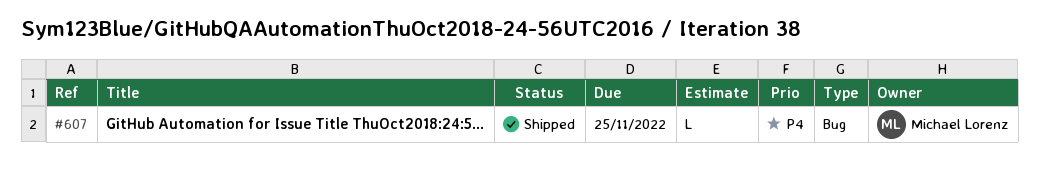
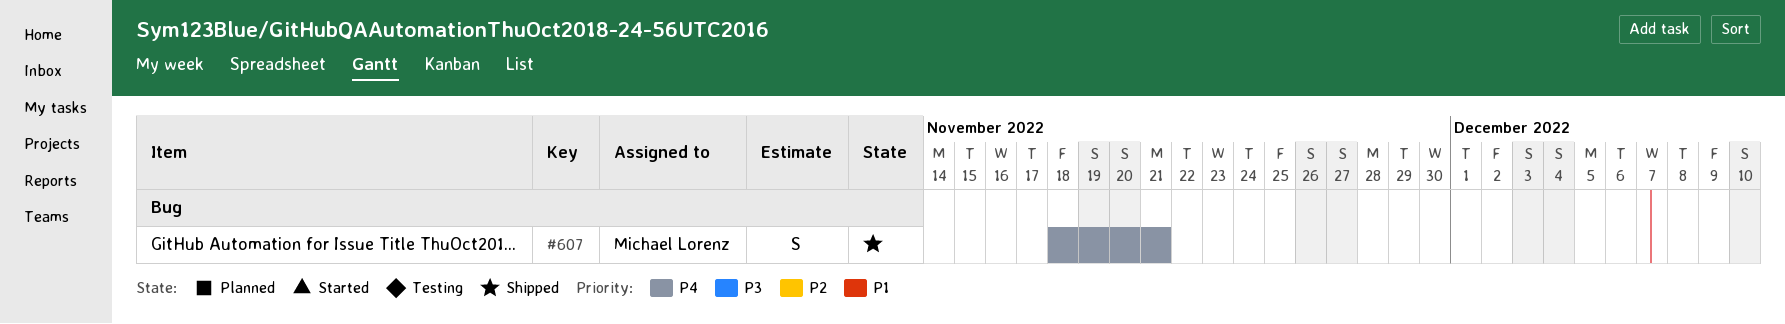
#607, estimate: L -> S
#607, due: Nov 25 -> Nov 21

